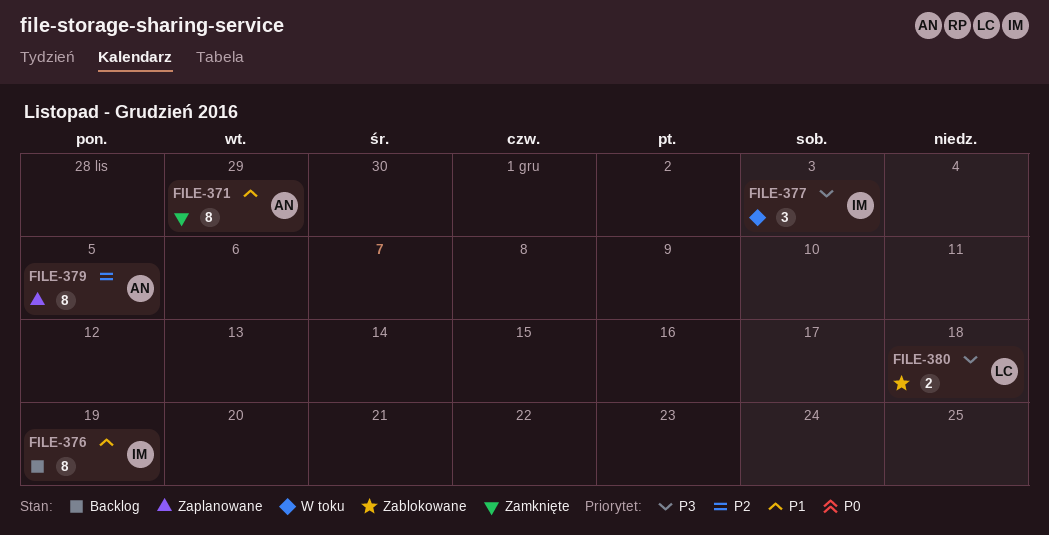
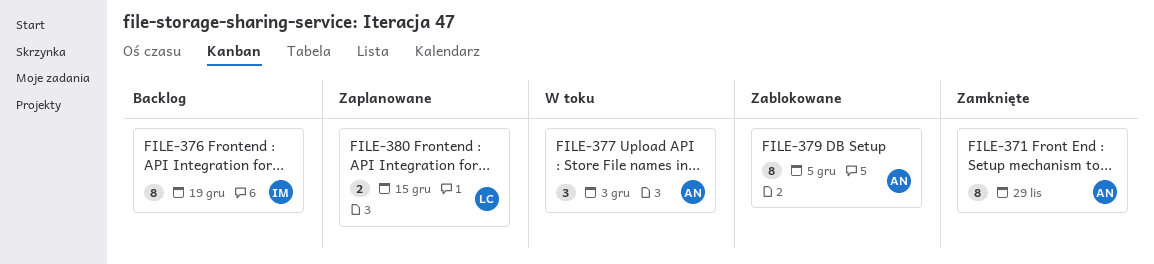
FILE-377, owner: IM -> AN
FILE-379, status: Zaplanowane -> Zablokowane
FILE-380, status: Zablokowane -> Zaplanowane
FILE-380, due: Dec 18 -> Dec 15

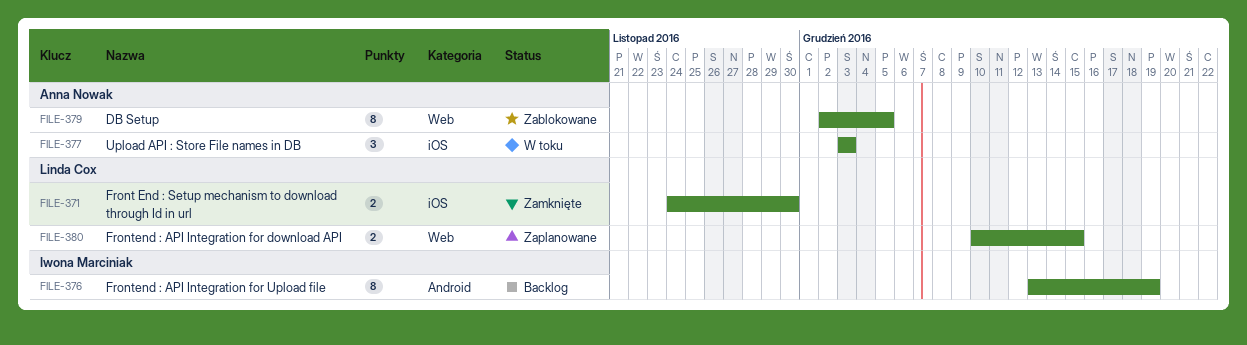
FILE-371, owner: Anna Nowak -> Linda Cox
FILE-371, estimate: 8 -> 2
FILE-371, due: Nov 29 -> Nov 30

